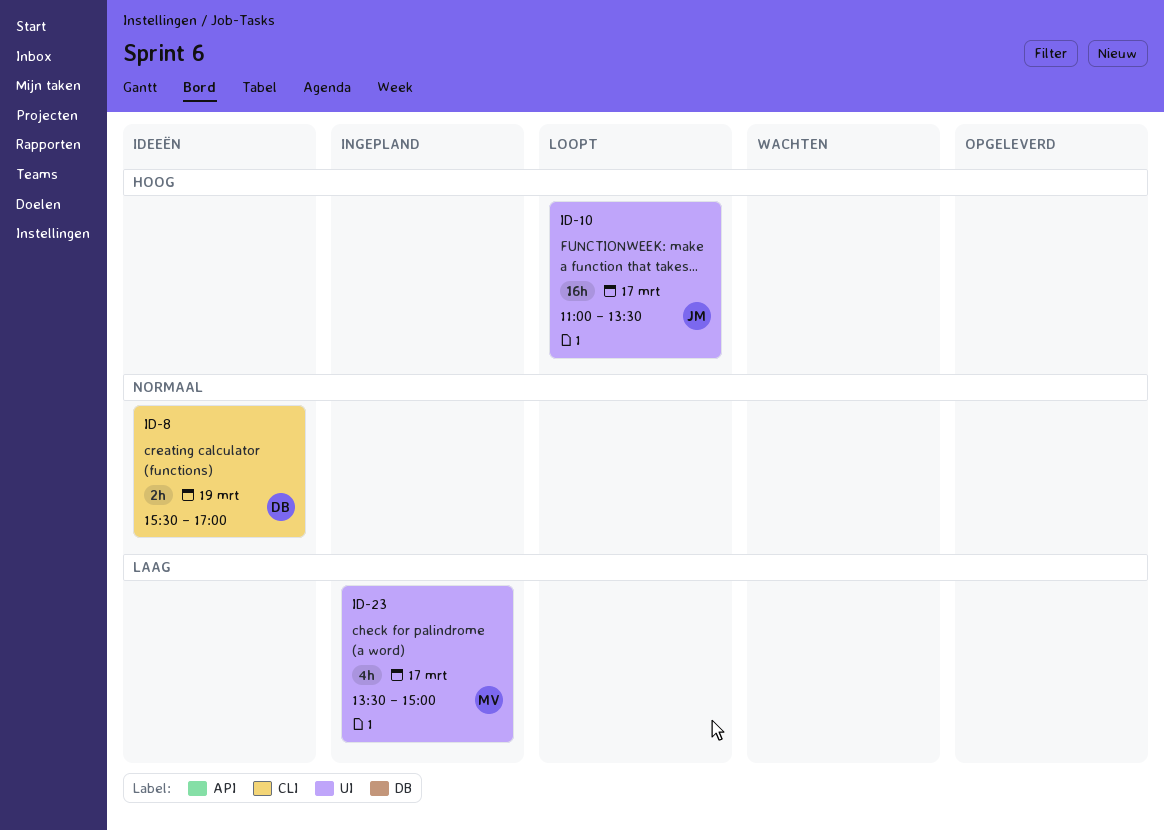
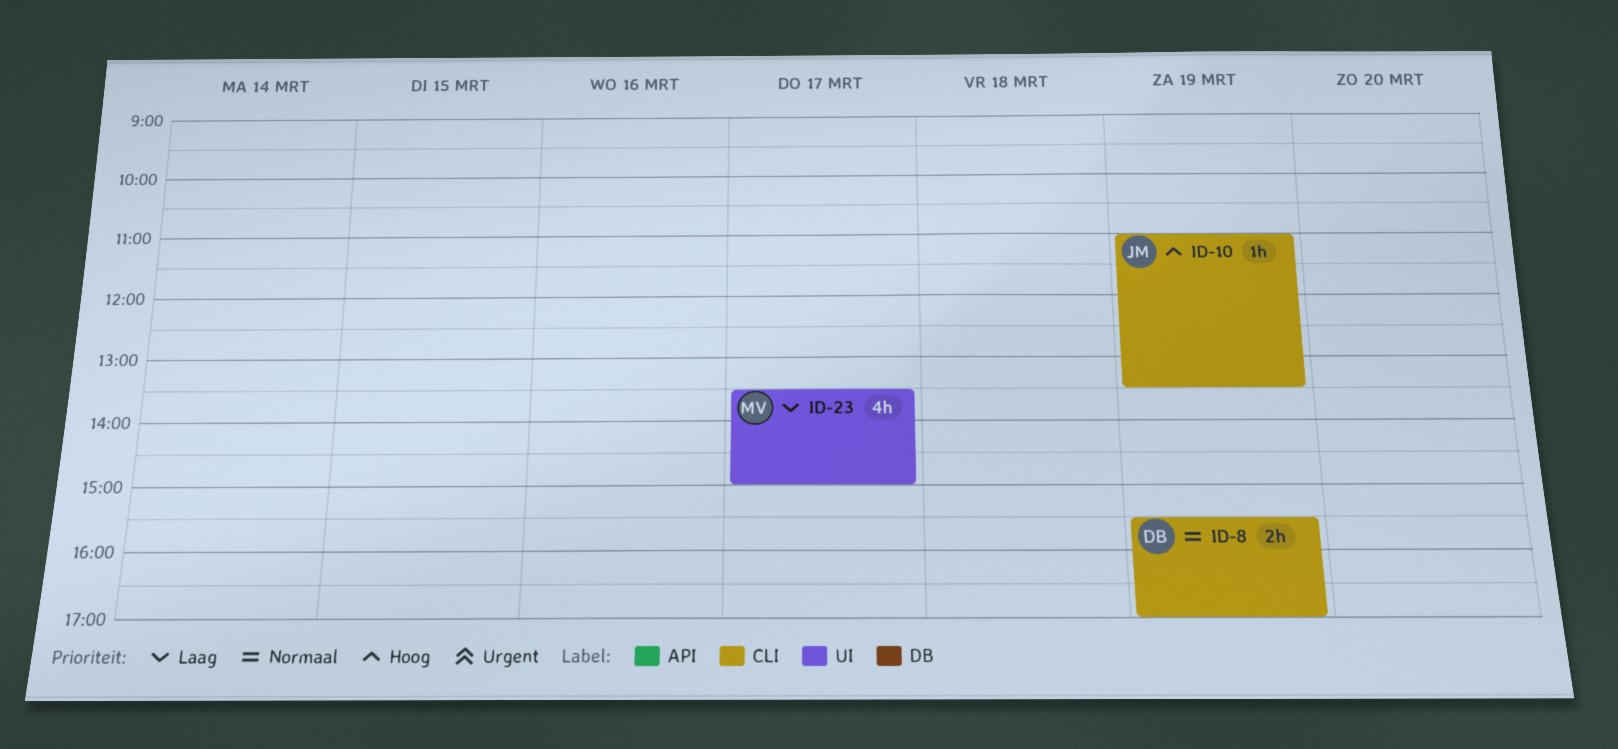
ID-10, label: UI -> CLI
ID-10, estimate: 16h -> 1h
ID-10, day: Mar 17 -> Mar 19

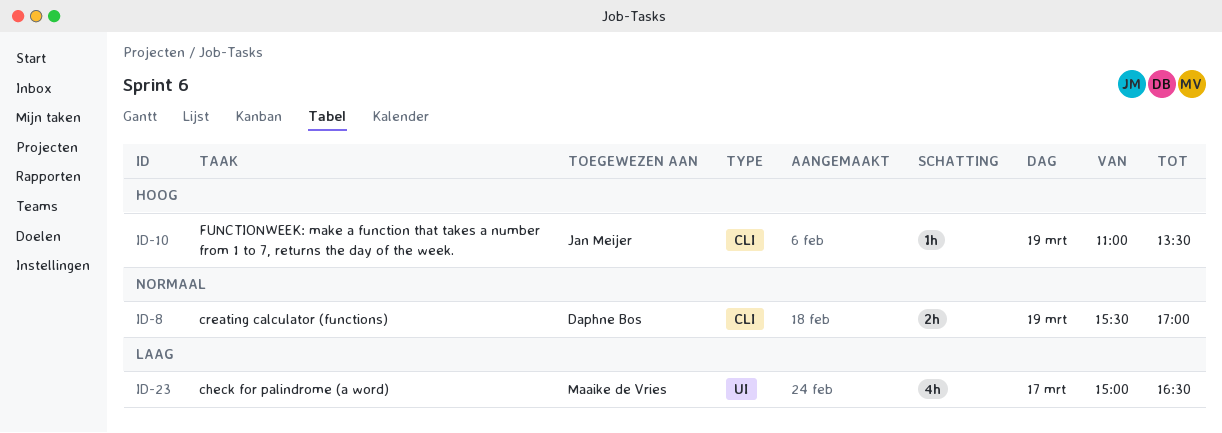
ID-23, begins: 13:30 -> 15:00
ID-23, ends: 15:00 -> 16:30

